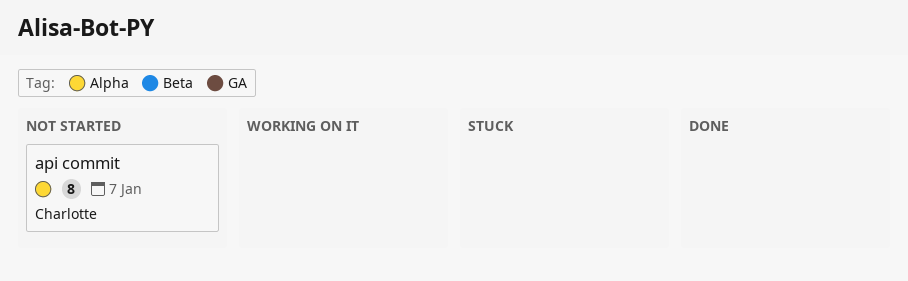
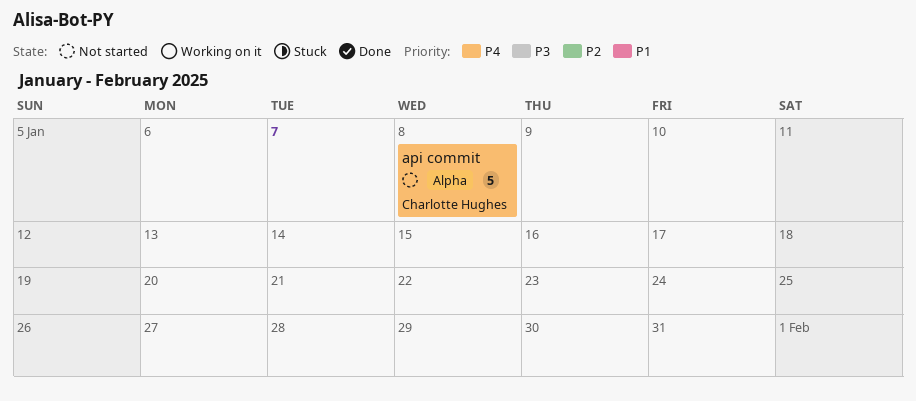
api commit, estimate: 8 -> 5
api commit, due: Jan 7 -> Jan 8

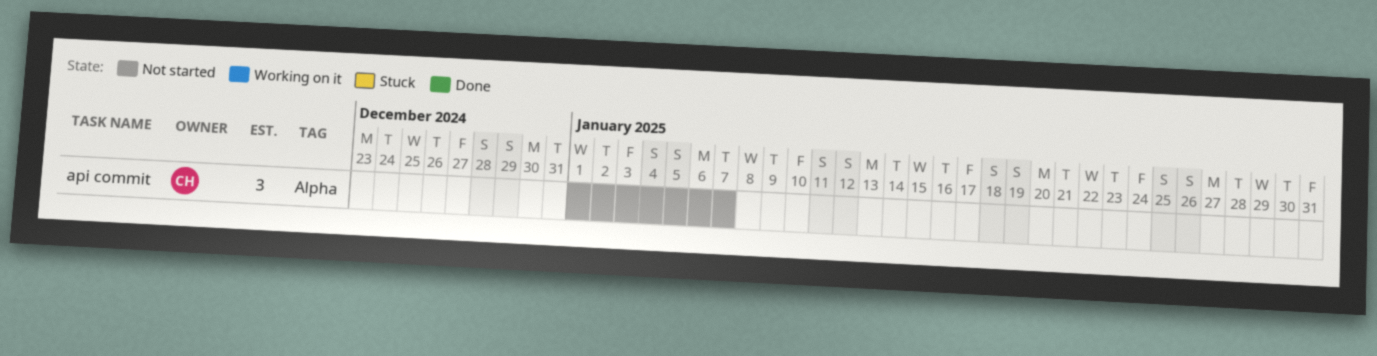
api commit, estimate: 5 -> 3
api commit, due: Jan 8 -> Jan 7

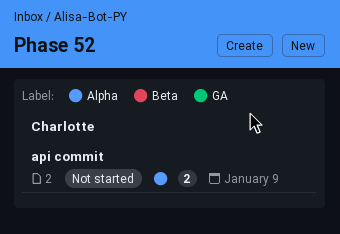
api commit, estimate: 3 -> 2
api commit, due: Jan 7 -> Jan 9

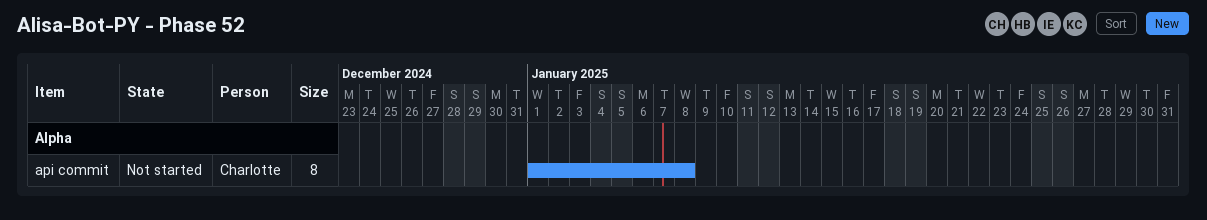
api commit, estimate: 2 -> 8
api commit, due: Jan 9 -> Jan 8

